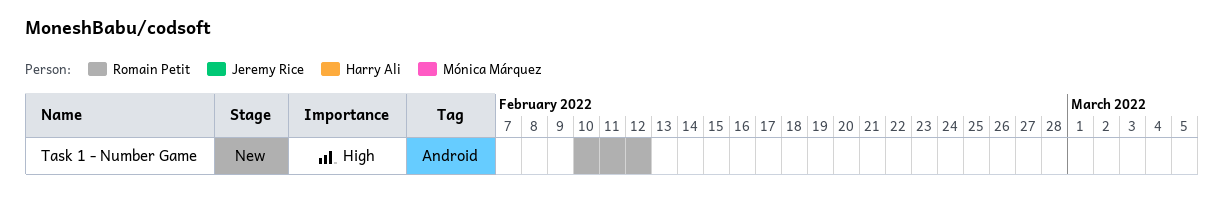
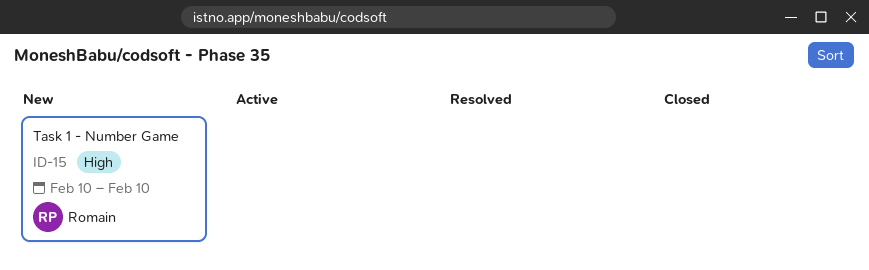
Task 1 - Number Game, due: Feb 12 -> Feb 10

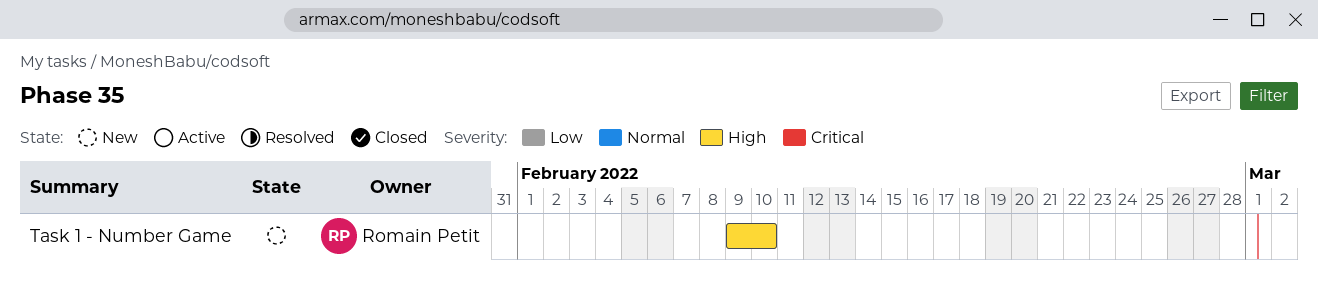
Task 1 - Number Game, start: Feb 10 -> Feb 9

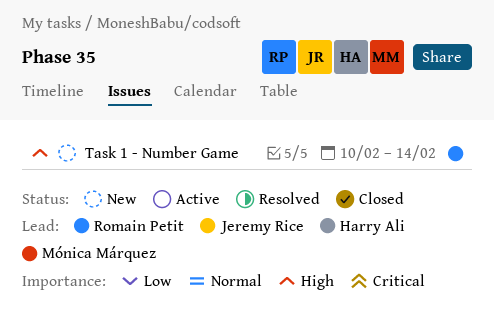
Task 1 - Number Game, start: Feb 9 -> Feb 10
Task 1 - Number Game, due: Feb 10 -> Feb 14

